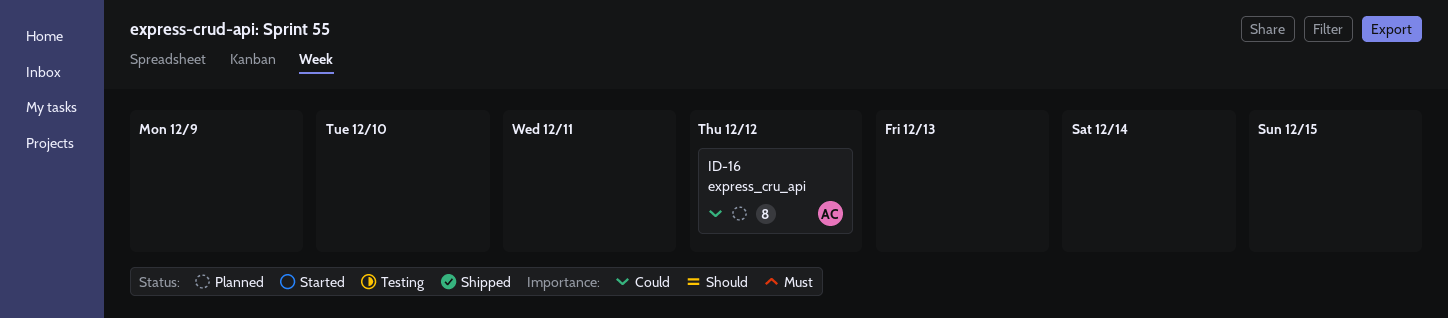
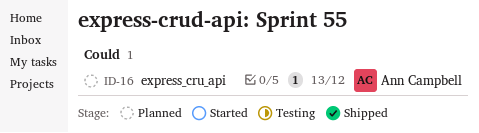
ID-16, estimate: 8 -> 1
ID-16, due: Dec 12 -> Dec 13

